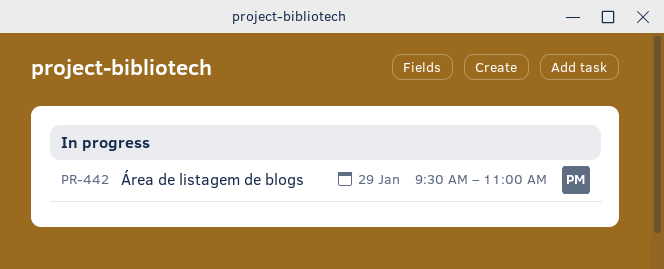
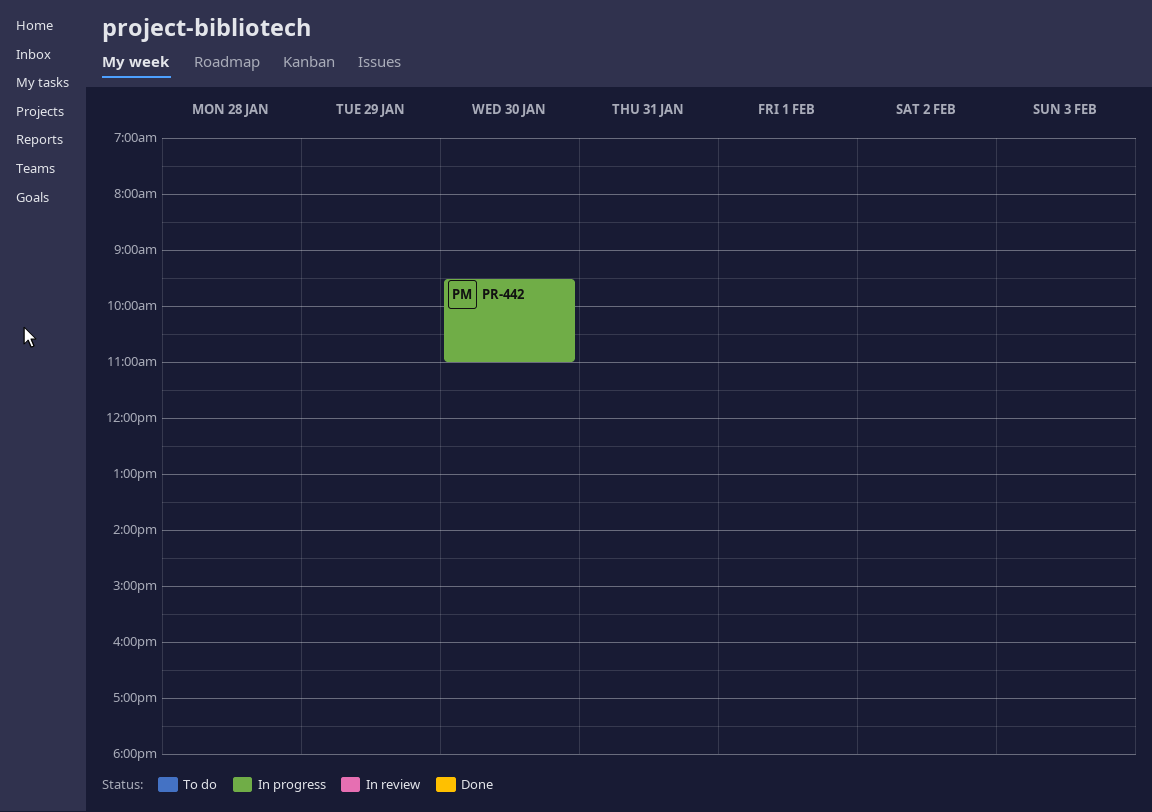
PR-442, day: Jan 29 -> Jan 30

